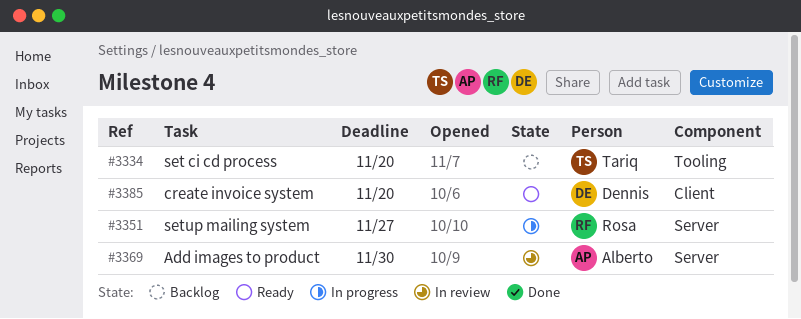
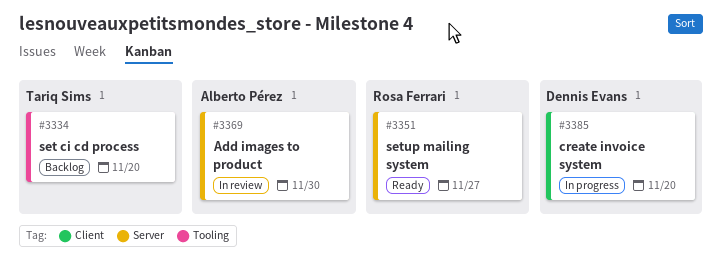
#3351, status: In progress -> Ready
#3385, status: Ready -> In progress

